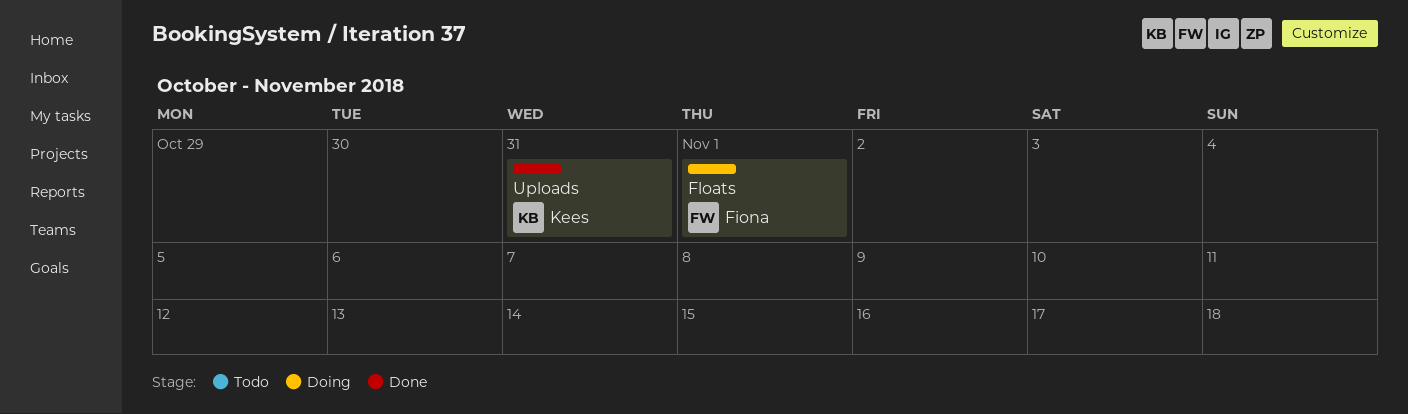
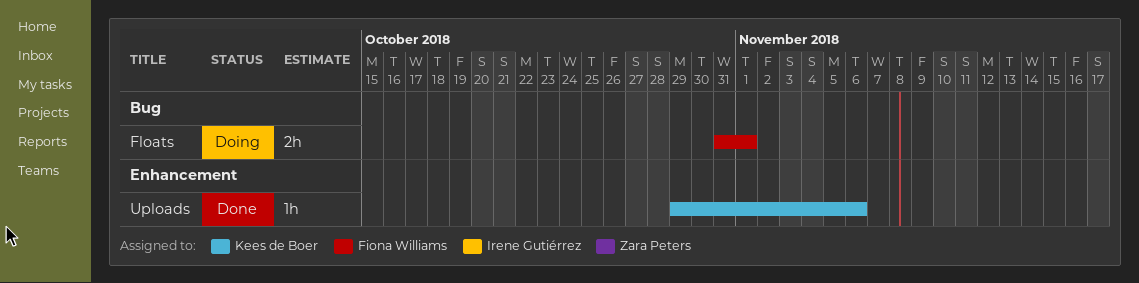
Uploads, due: Oct 31 -> Nov 6

